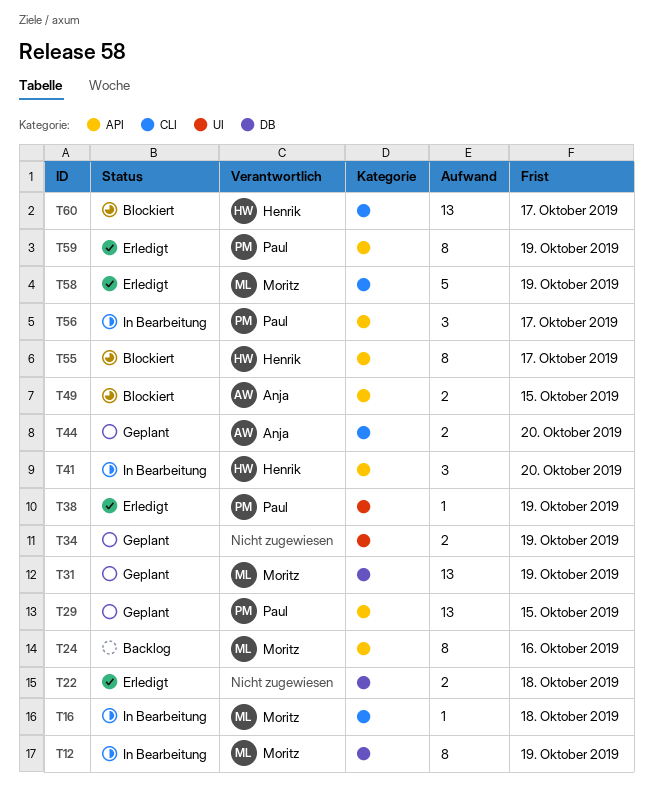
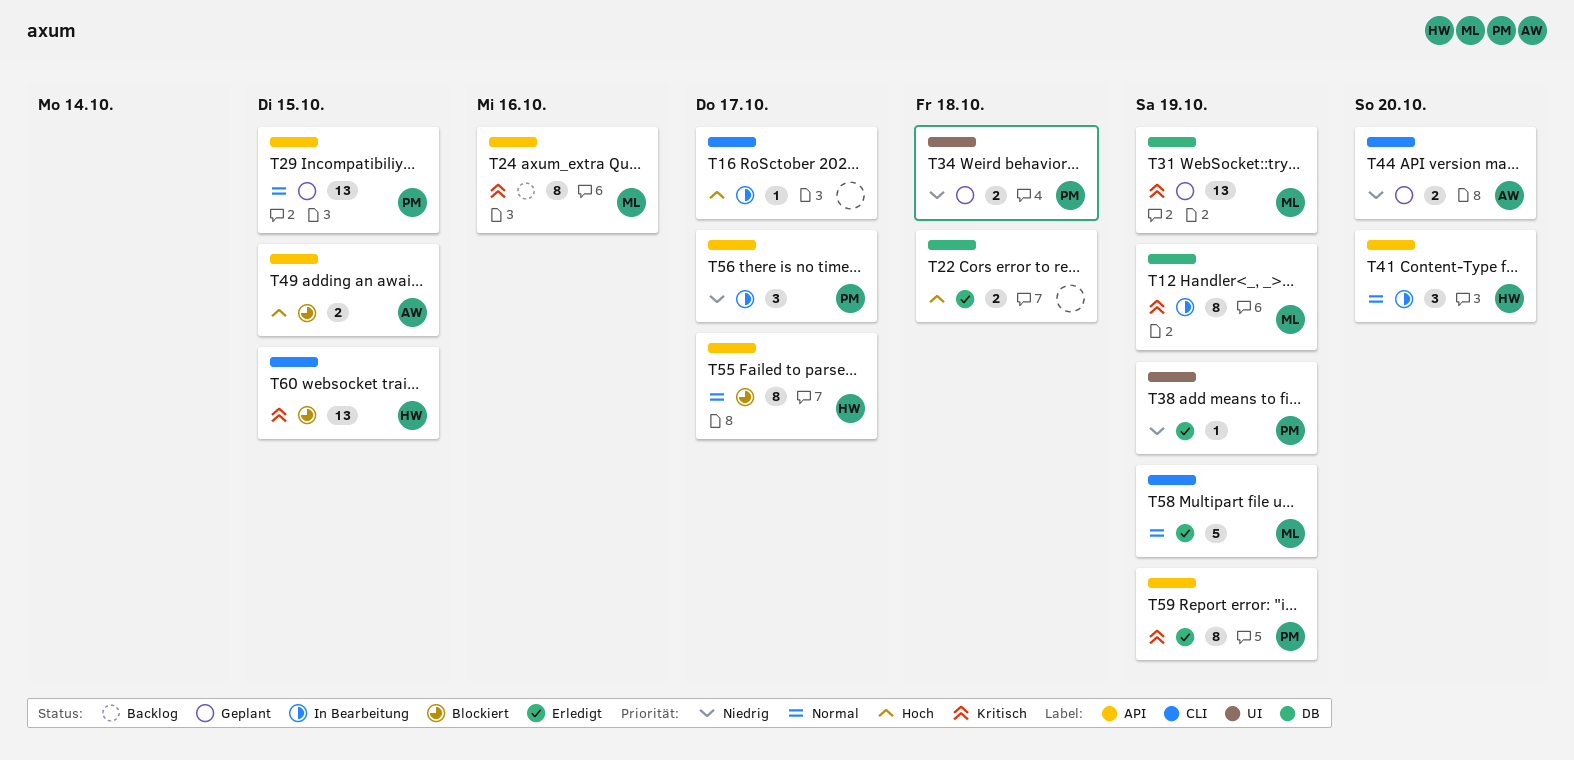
T16, owner: Moritz -> none
T16, due: Oct 18 -> Oct 17
T34, owner: none -> Paul
T34, due: Oct 19 -> Oct 18
T60, due: Oct 17 -> Oct 15

